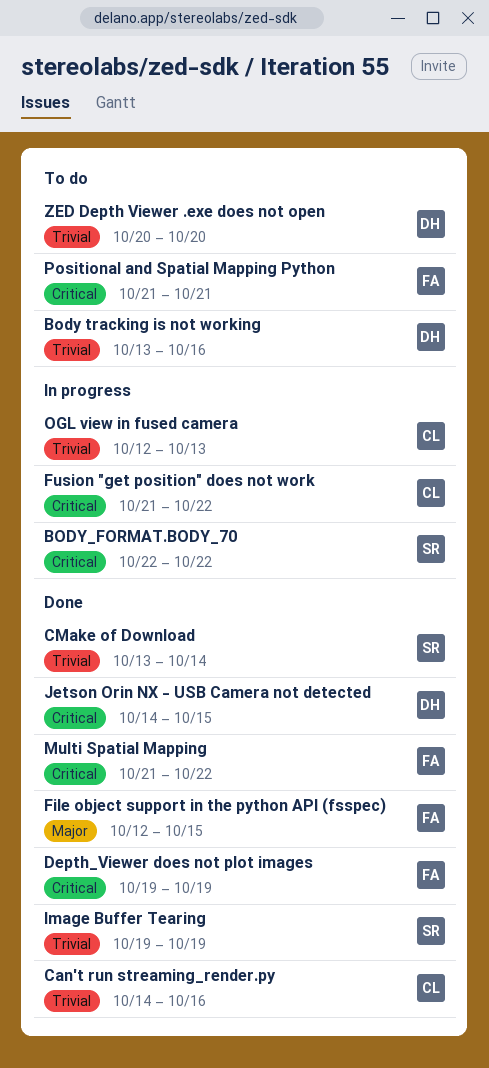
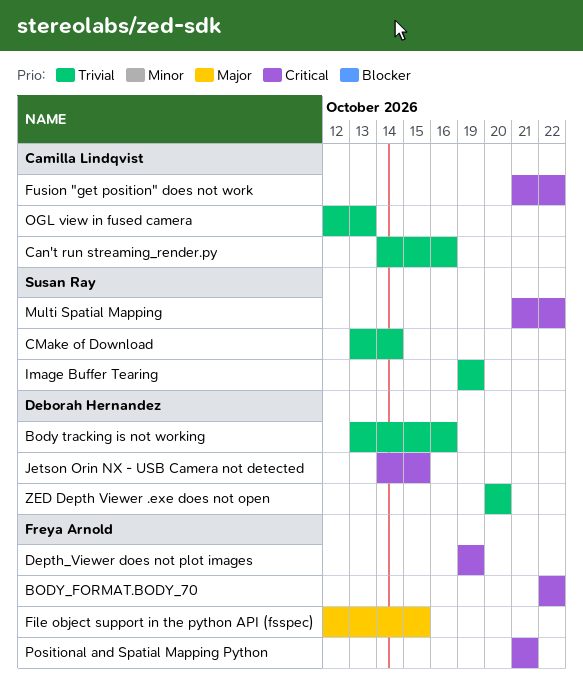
BODY_FORMAT.BODY_70, owner: Susan Ray -> Freya Arnold
Multi Spatial Mapping, owner: Freya Arnold -> Susan Ray

